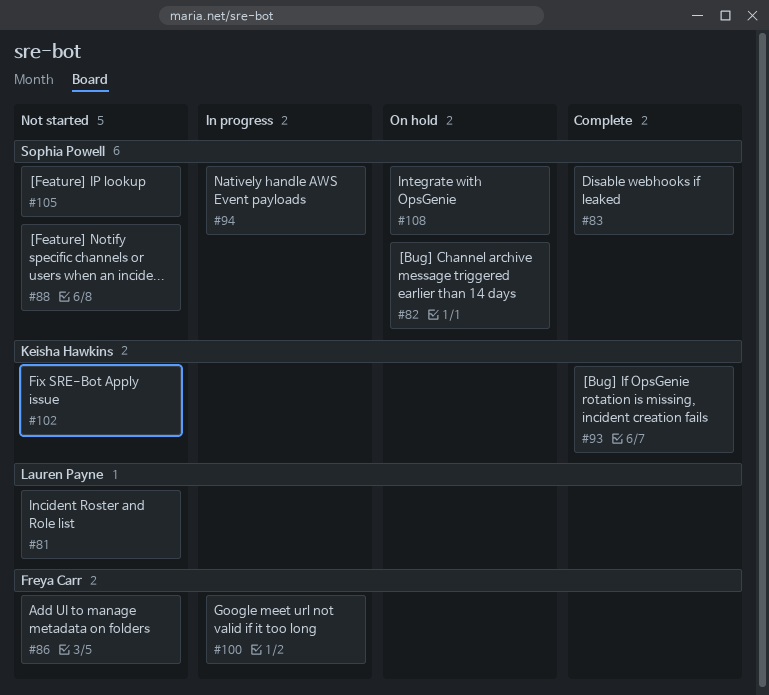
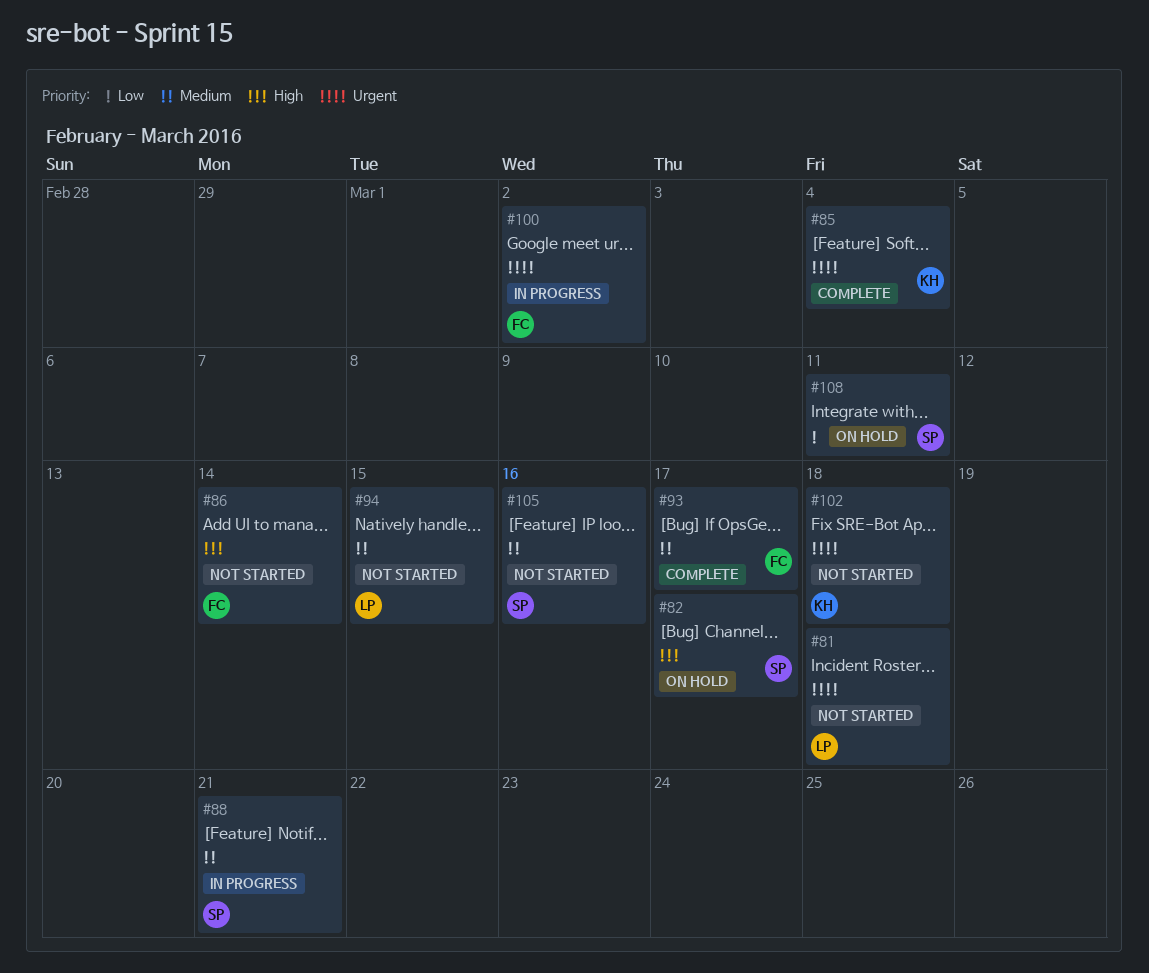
#83: present -> none
#85: none -> present
#88, status: Not started -> In progress
#93, owner: Keisha Hawkins -> Freya Carr
#94, status: In progress -> Not started
#94, owner: Sophia Powell -> Lauren Payne

